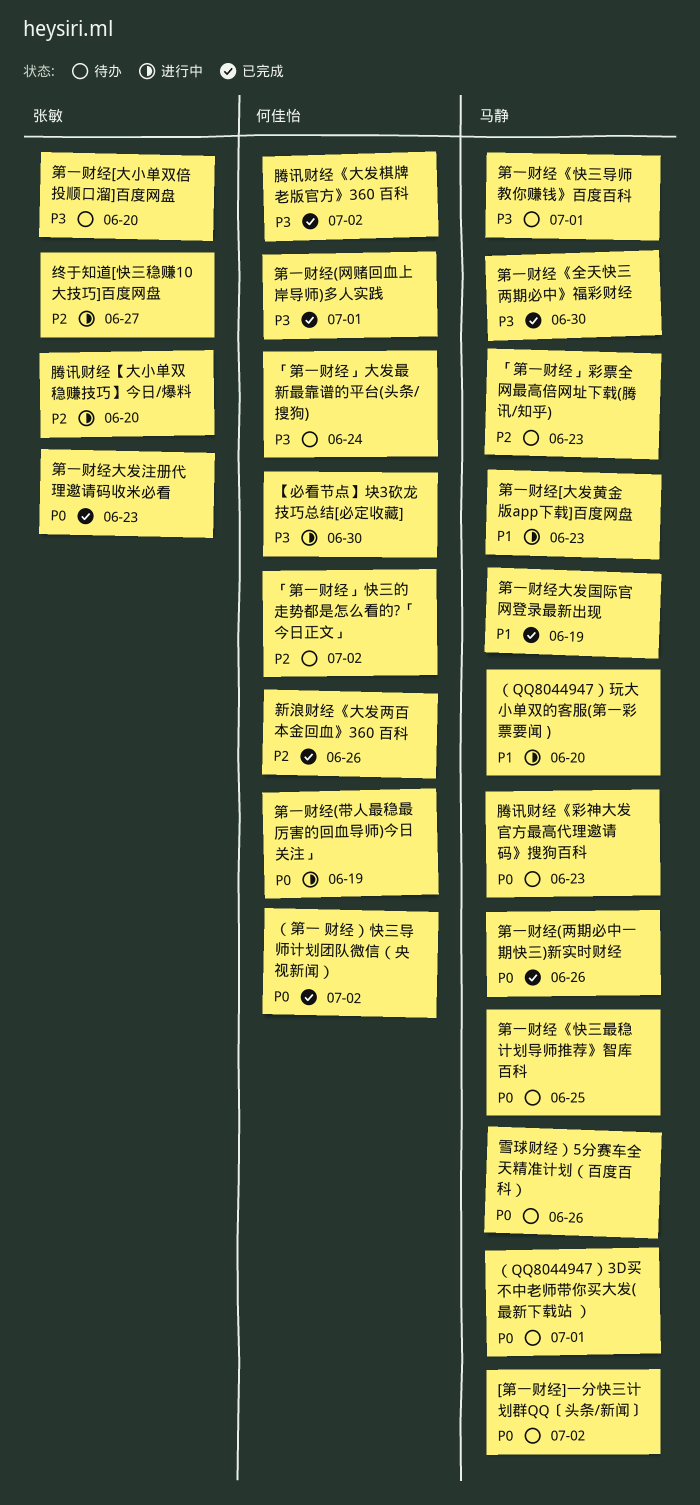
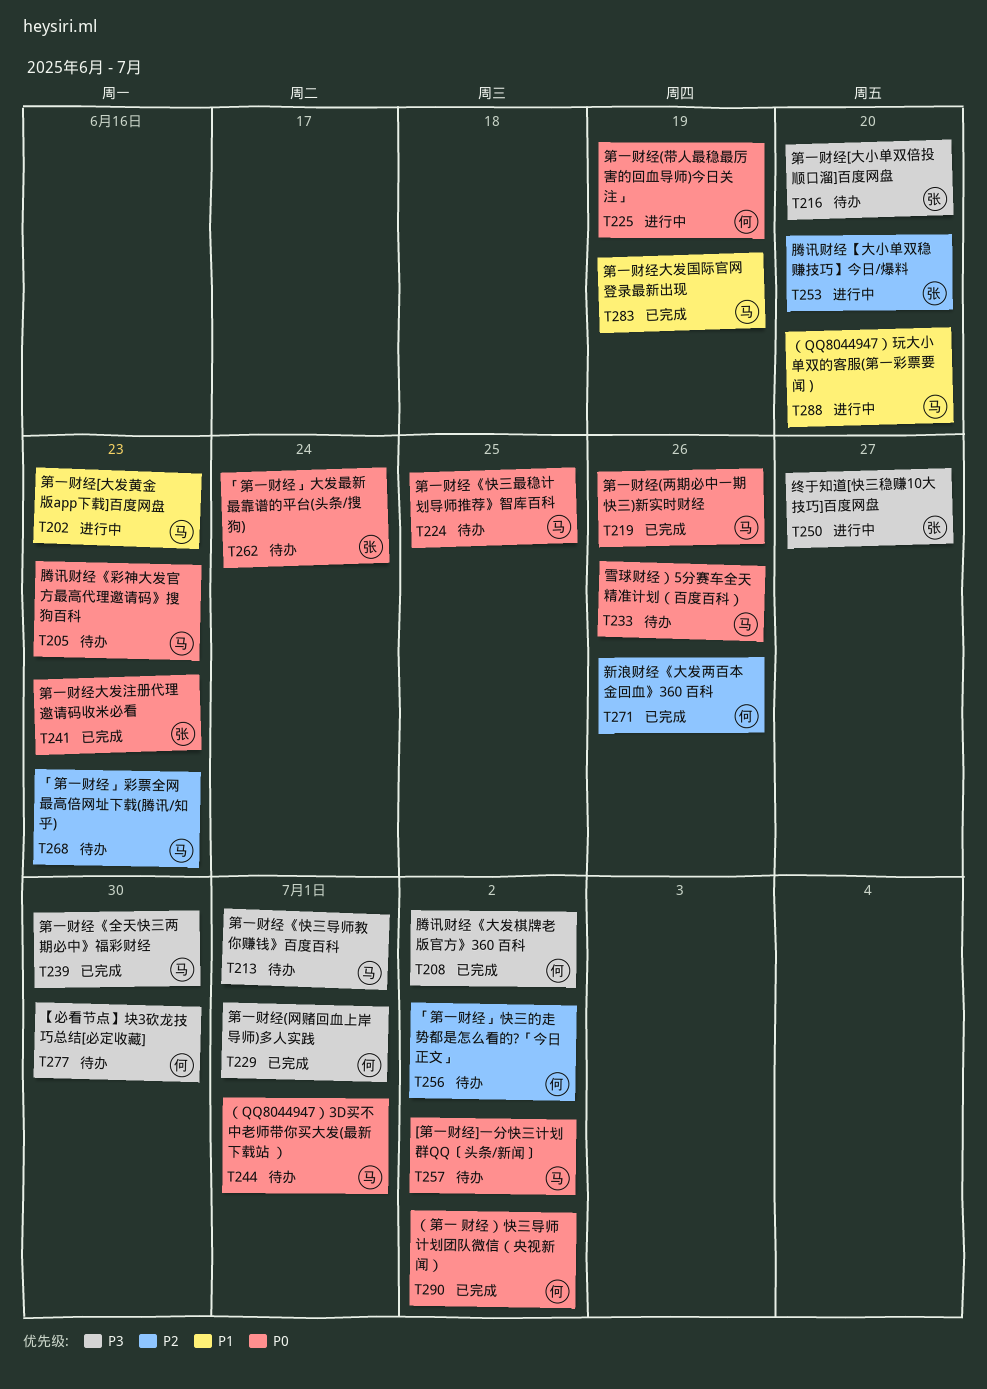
「第一财经」大发最新最靠谱的平台(头条/搜狗), owner: 何佳怡 -> 张敏
「第一财经」大发最新最靠谱的平台(头条/搜狗), priority: P3 -> P0
【必看节点】块3砍龙技巧总结[必定收藏], status: 进行中 -> 待办
终于知道[快三稳赚10大技巧]百度网盘, priority: P2 -> P3

